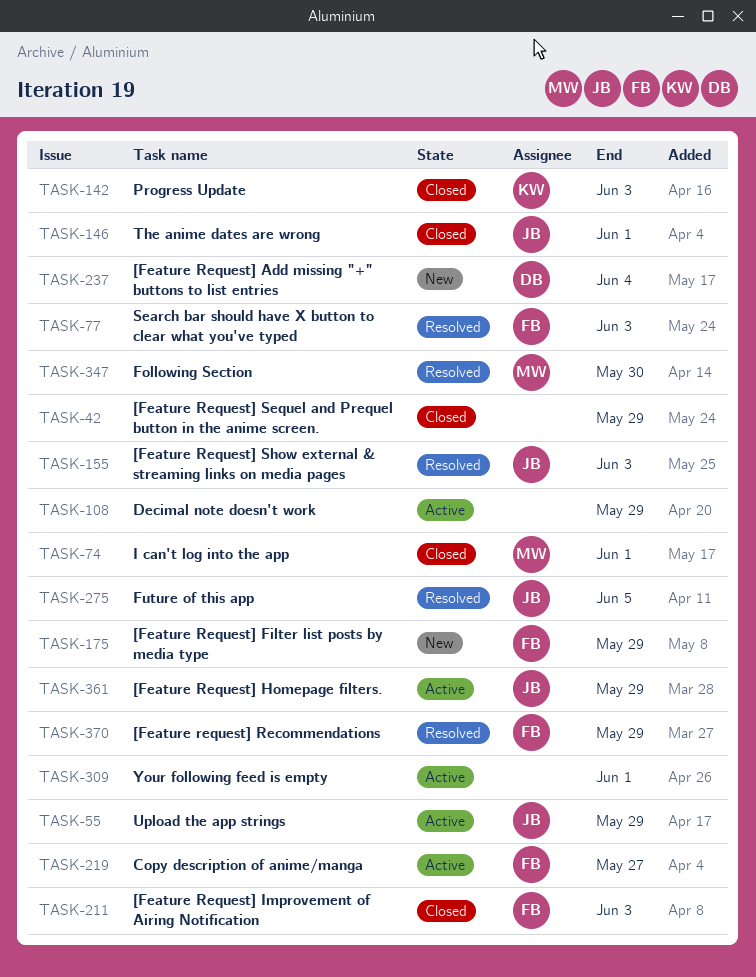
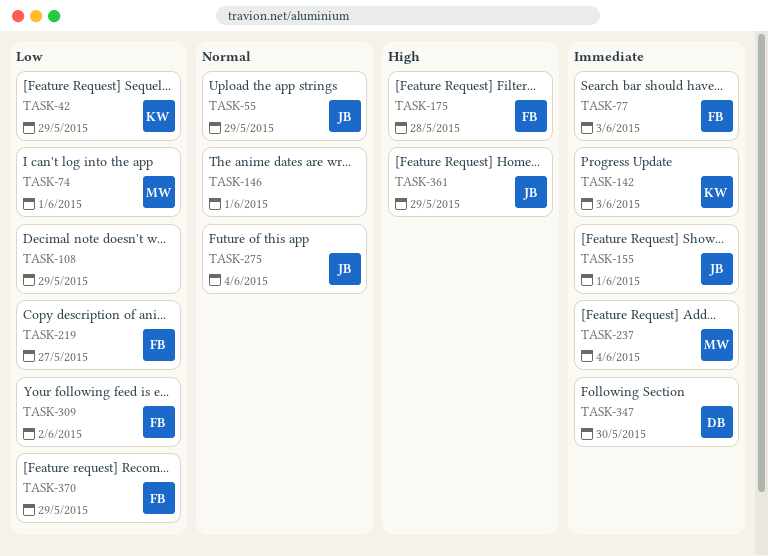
TASK-42, owner: none -> KW
TASK-146, owner: JB -> none
TASK-155, due: Jun 3 -> Jun 1
TASK-175, due: May 29 -> May 28
TASK-211: present -> none
TASK-237, owner: DB -> MW
TASK-275, due: Jun 5 -> Jun 4
TASK-309, owner: none -> FB
TASK-309, due: Jun 1 -> Jun 2
TASK-347, owner: MW -> DB

